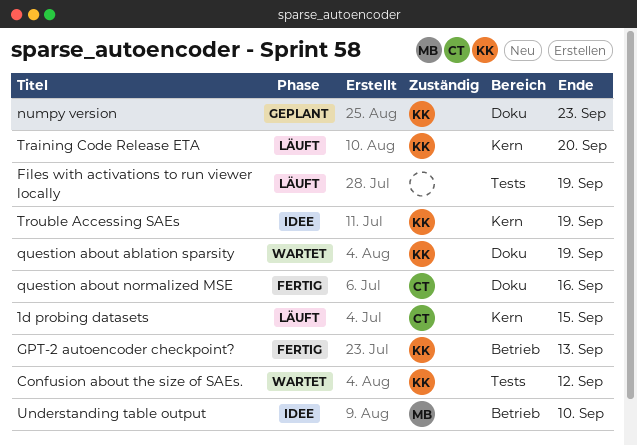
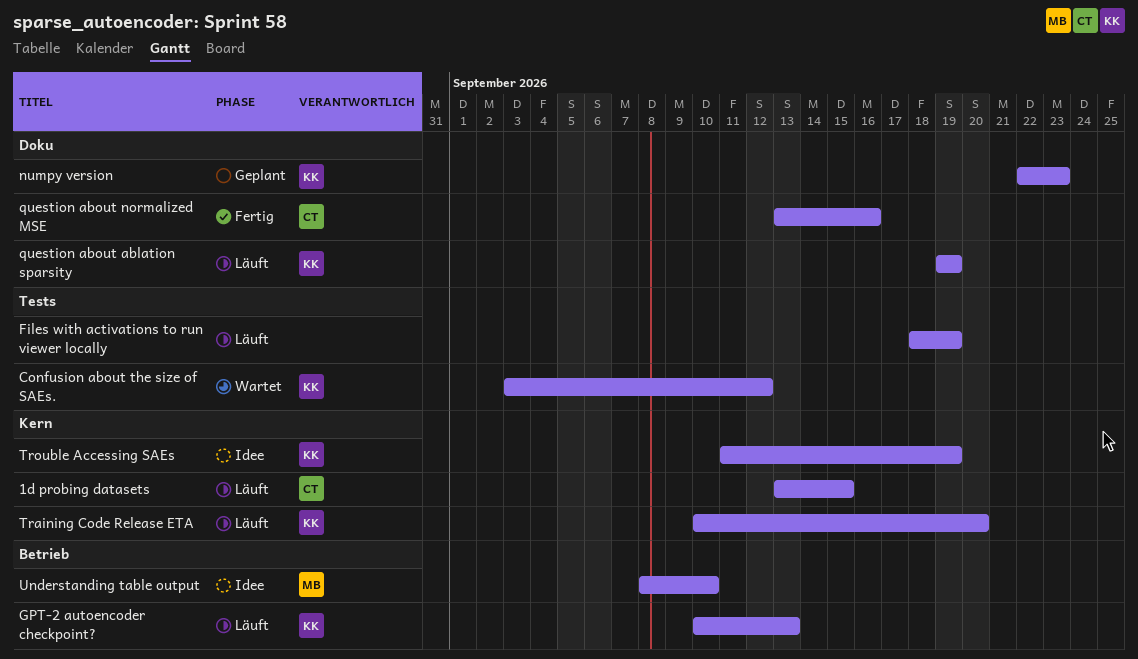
GPT-2 autoencoder checkpoint?, status: Fertig -> Läuft
question about ablation sparsity, status: Wartet -> Läuft

